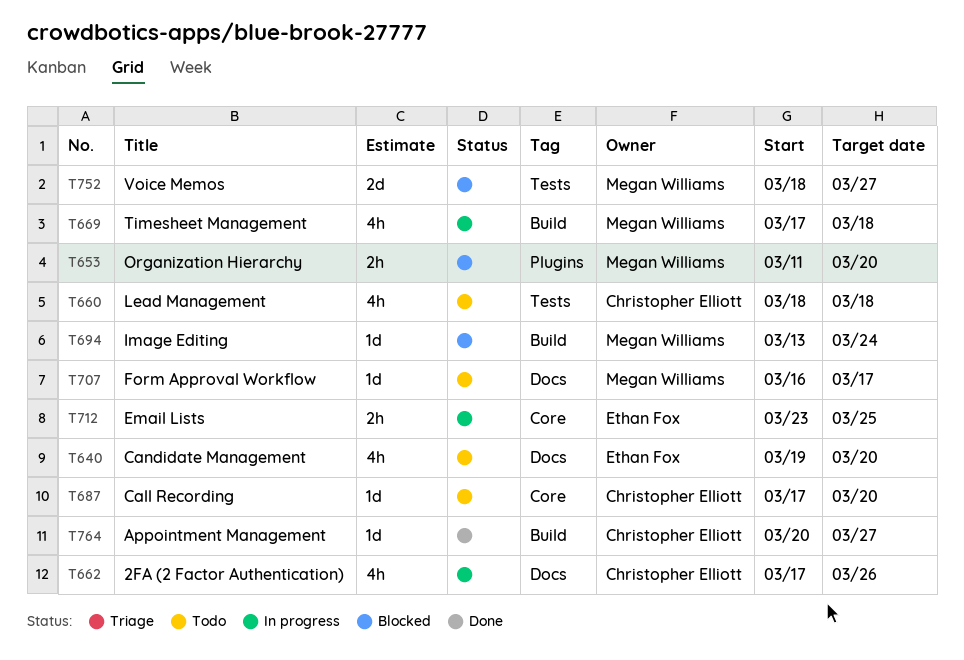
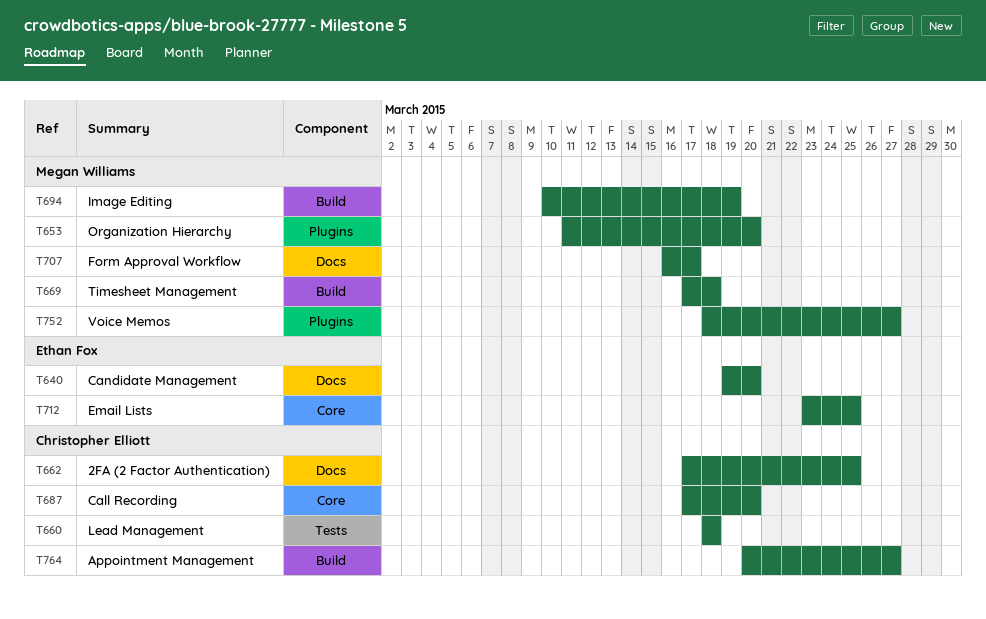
T662, due: Mar 26 -> Mar 25
T694, start: Mar 13 -> Mar 10
T694, due: Mar 24 -> Mar 19
T752, label: Tests -> Plugins

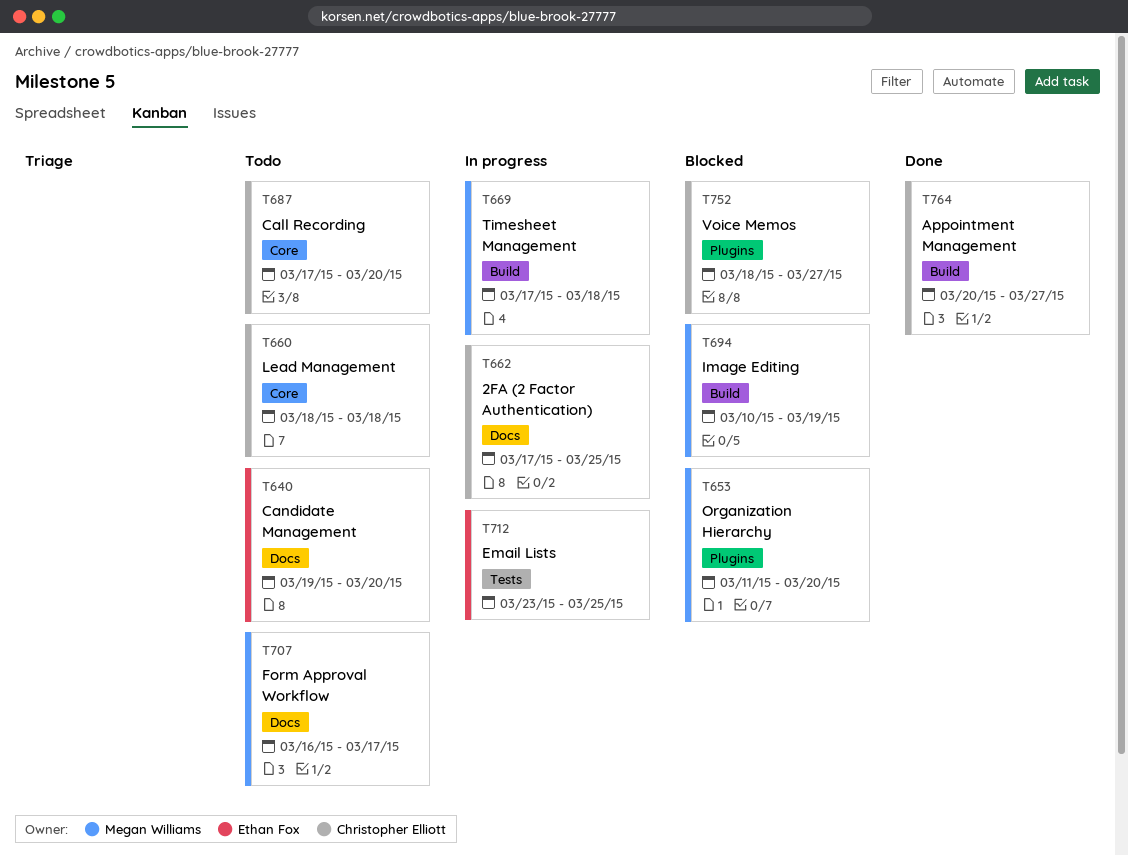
T660, label: Tests -> Core
T712, label: Core -> Tests
T752, owner: Megan Williams -> Christopher Elliott

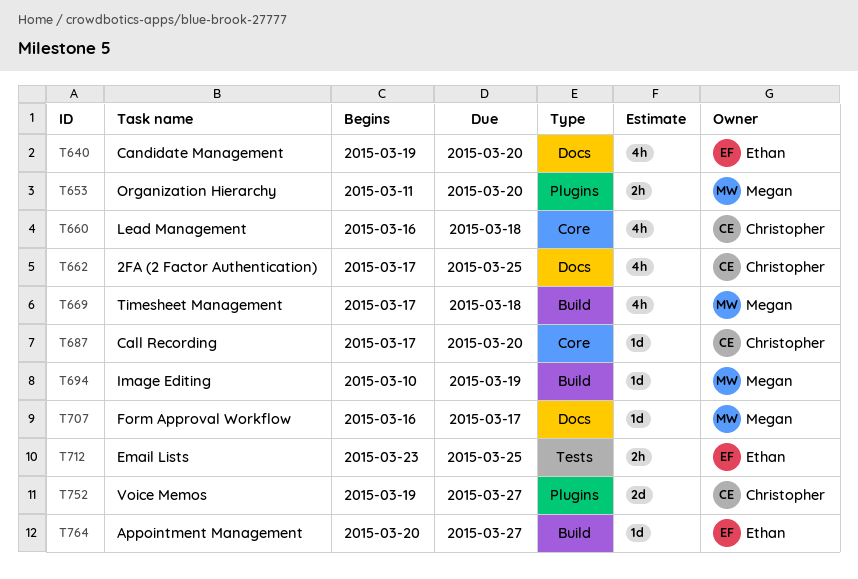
T660, start: Mar 18 -> Mar 16
T752, start: Mar 18 -> Mar 19
T764, owner: Christopher Elliott -> Ethan Fox

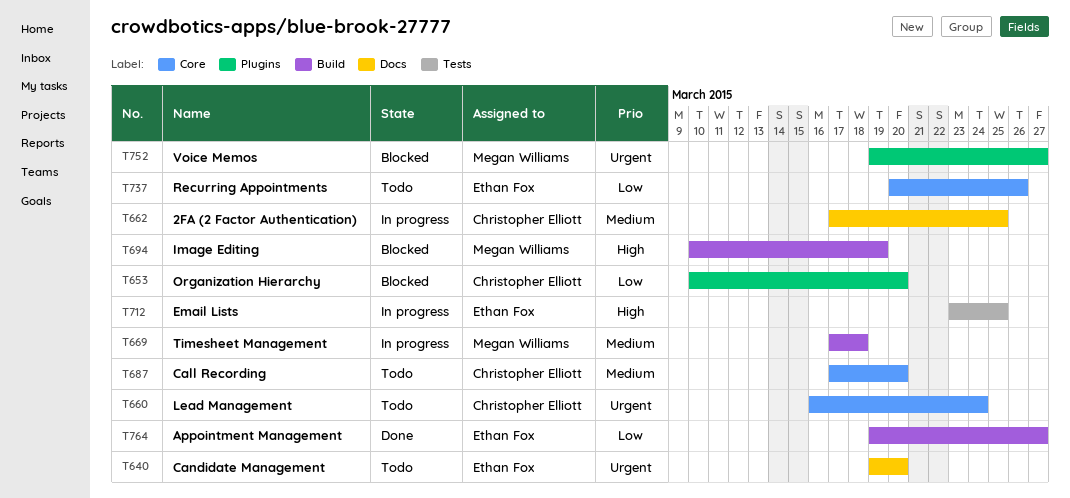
T653, owner: Megan Williams -> Christopher Elliott
T653, start: Mar 11 -> Mar 10
T660, due: Mar 18 -> Mar 24
T707: present -> none
T737: none -> present
T752, owner: Christopher Elliott -> Megan Williams
T764, start: Mar 20 -> Mar 19

